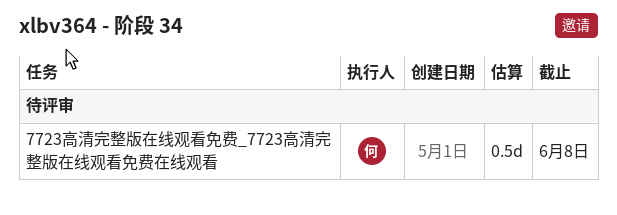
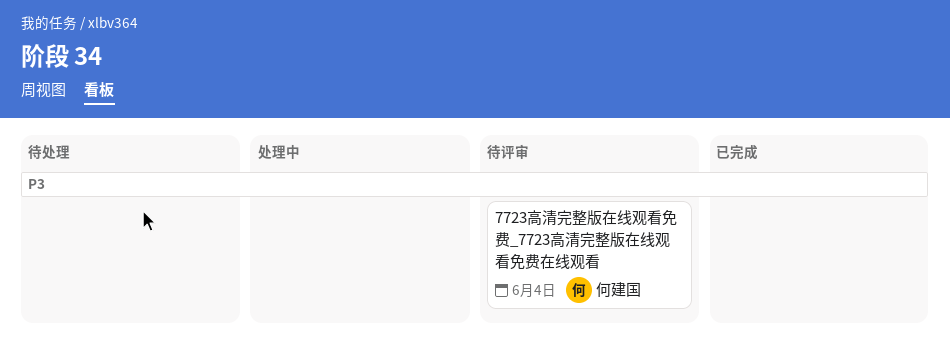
7723高清完整版在线观看免费_7723高清完整版在线观看免费在线观看, due: Jun 8 -> Jun 4

